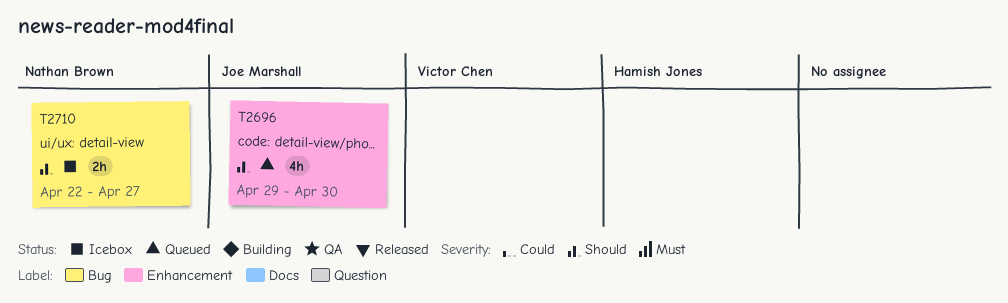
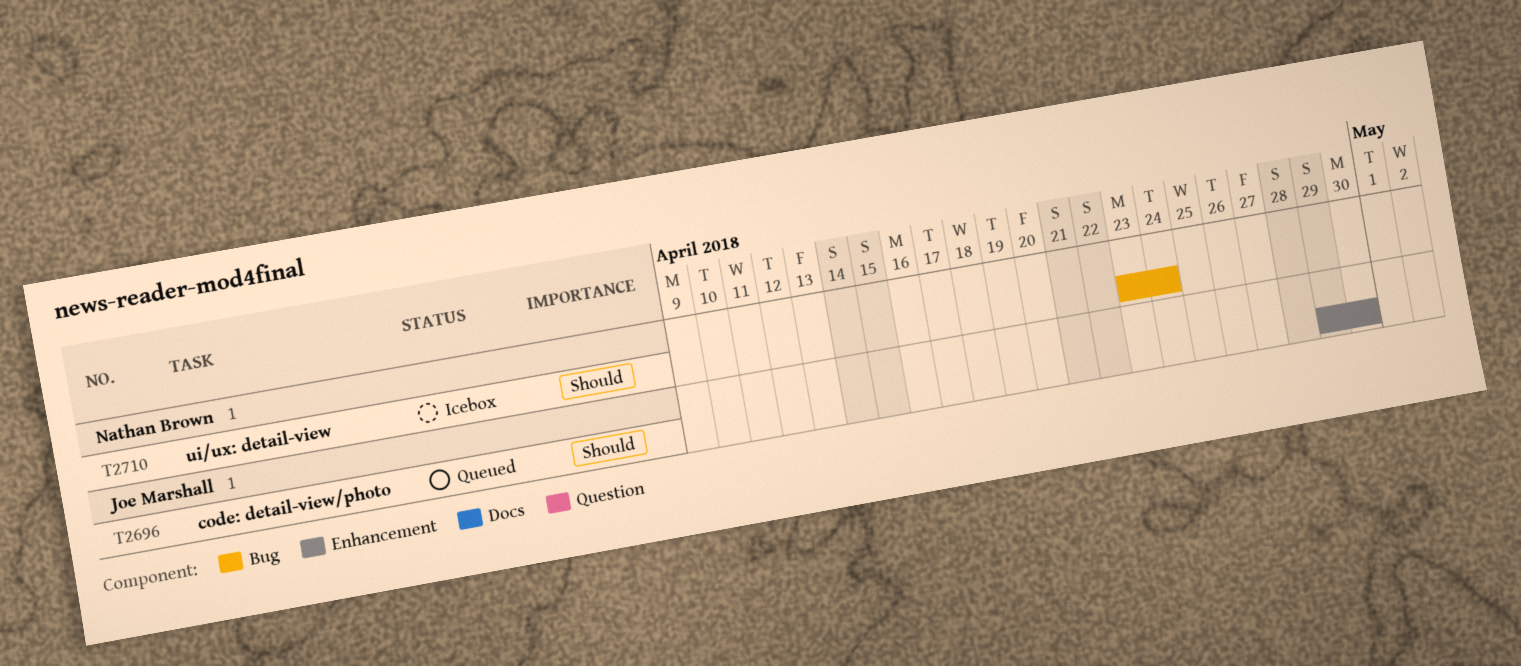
T2710, start: Apr 22 -> Apr 23
T2710, due: Apr 27 -> Apr 24

